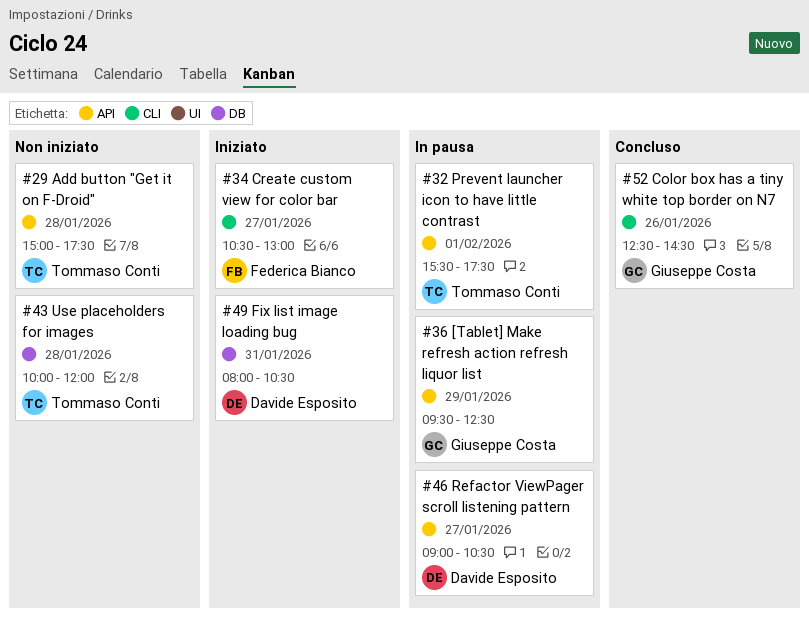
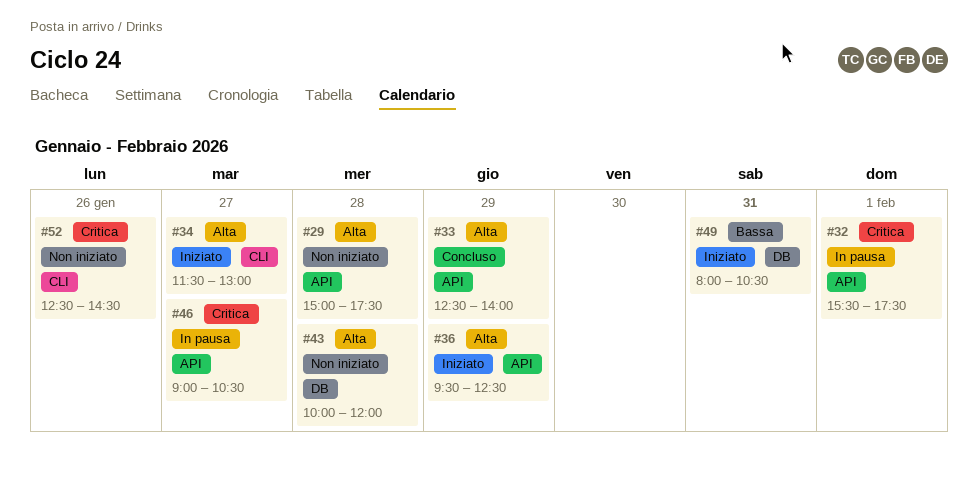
#33: none -> present
#34, begins: 10:30 -> 11:30
#36, status: In pausa -> Iniziato
#52, status: Concluso -> Non iniziato

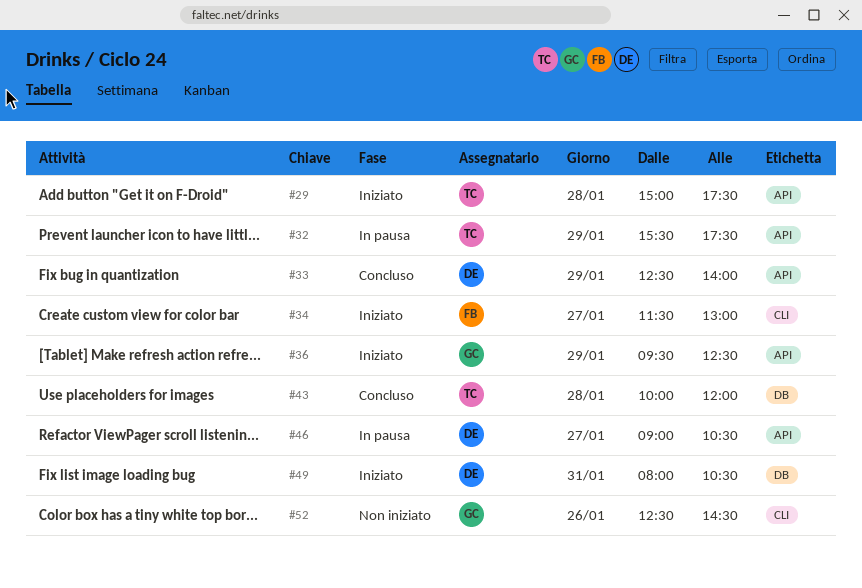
#29, status: Non iniziato -> Iniziato
#32, day: Feb 1 -> Jan 29
#43, status: Non iniziato -> Concluso

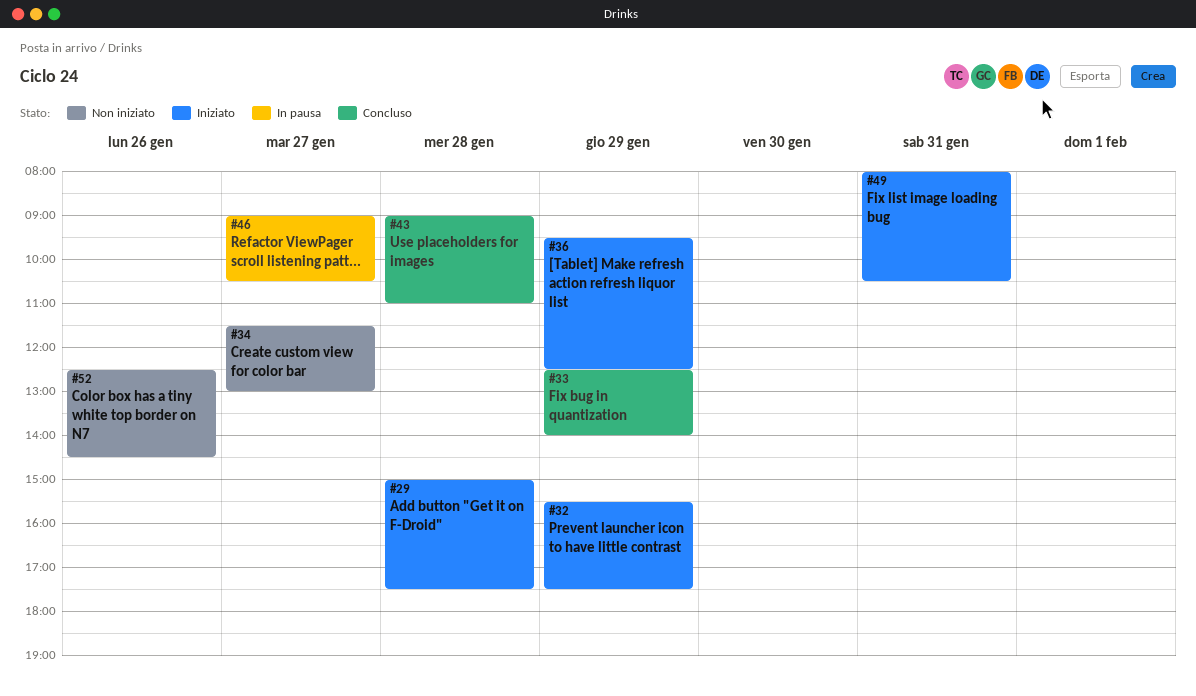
#32, status: In pausa -> Iniziato
#34, status: Iniziato -> Non iniziato
#43, begins: 10:00 -> 09:00
#43, ends: 12:00 -> 11:00

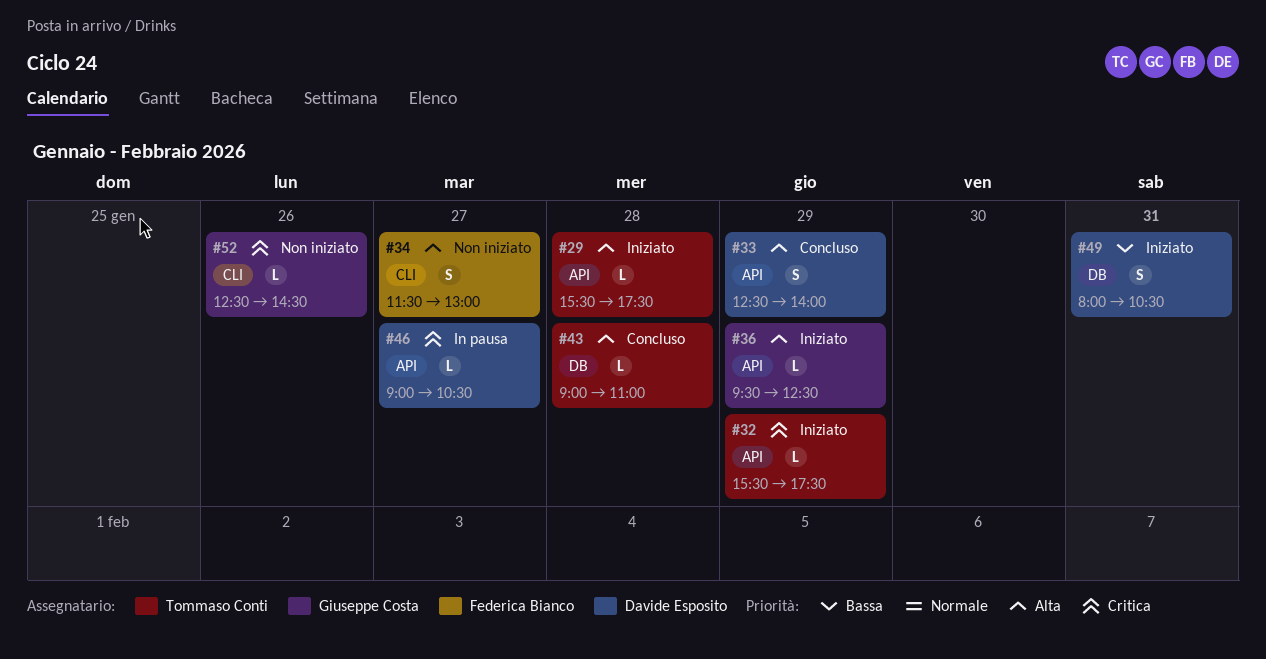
#29, begins: 15:00 -> 15:30

